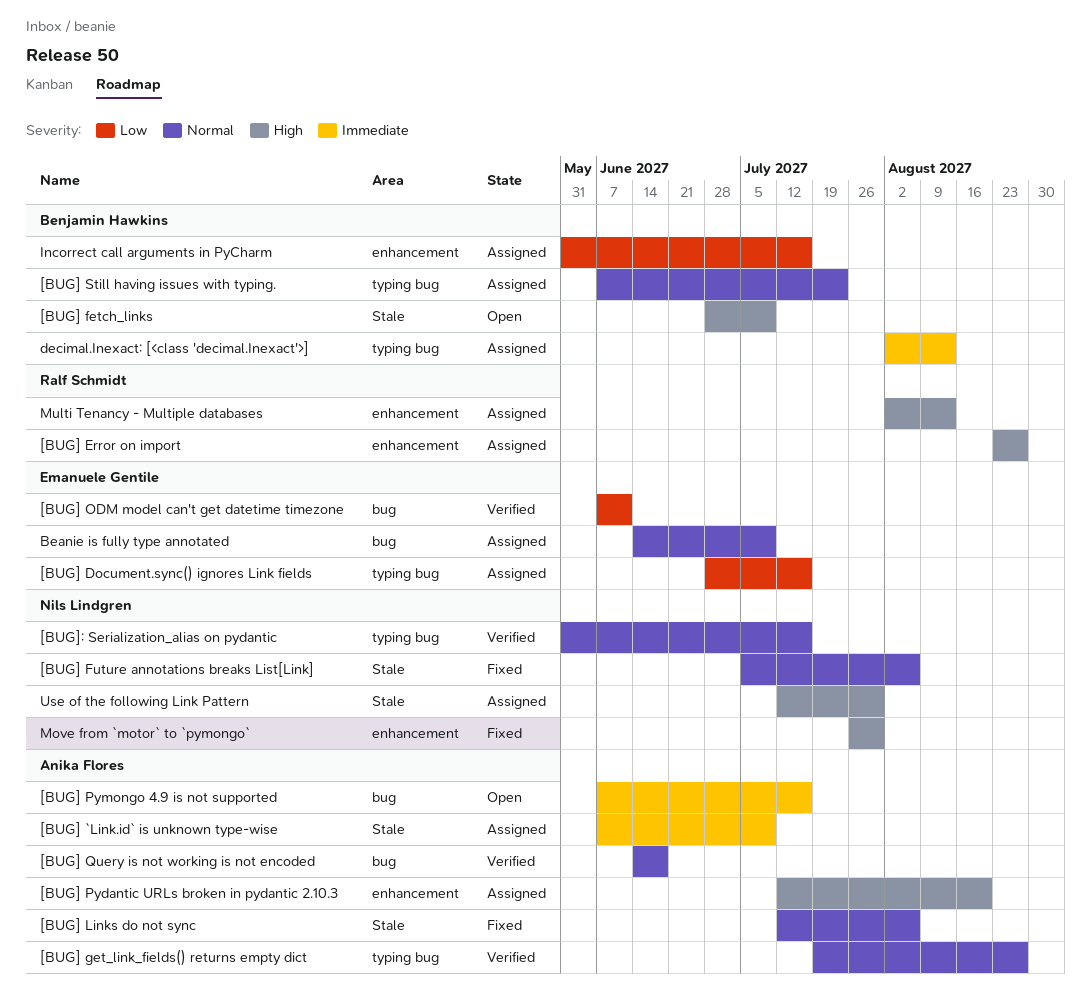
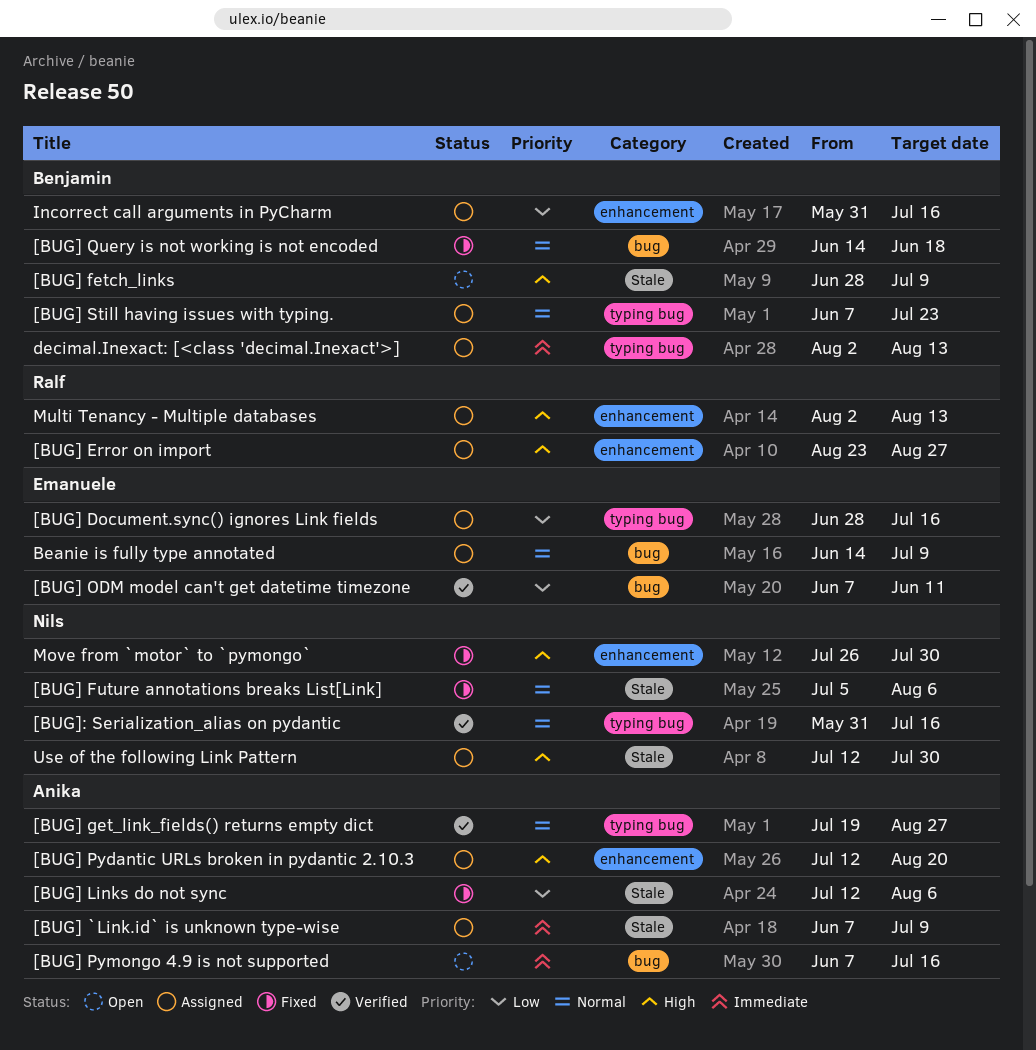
[BUG] Links do not sync, priority: Normal -> Low
[BUG] Query is not working is not encoded, status: Verified -> Fixed
[BUG] Query is not working is not encoded, owner: Anika Flores -> Benjamin Hawkins

